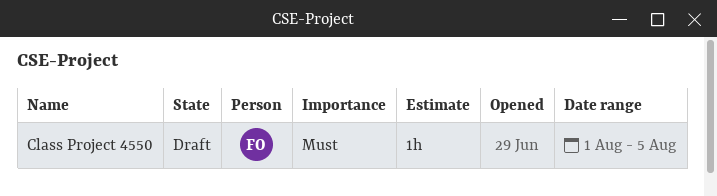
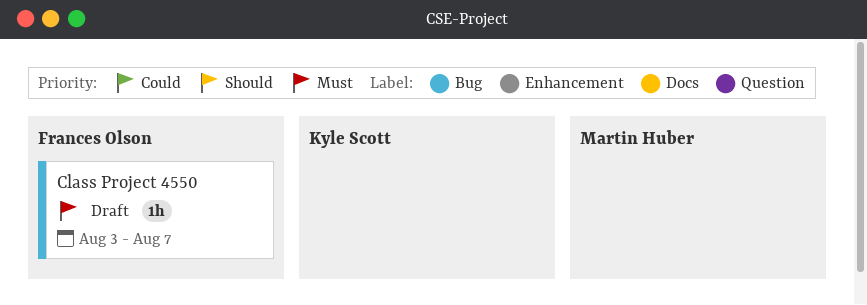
Class Project 4550, start: Aug 1 -> Aug 3
Class Project 4550, due: Aug 5 -> Aug 7

